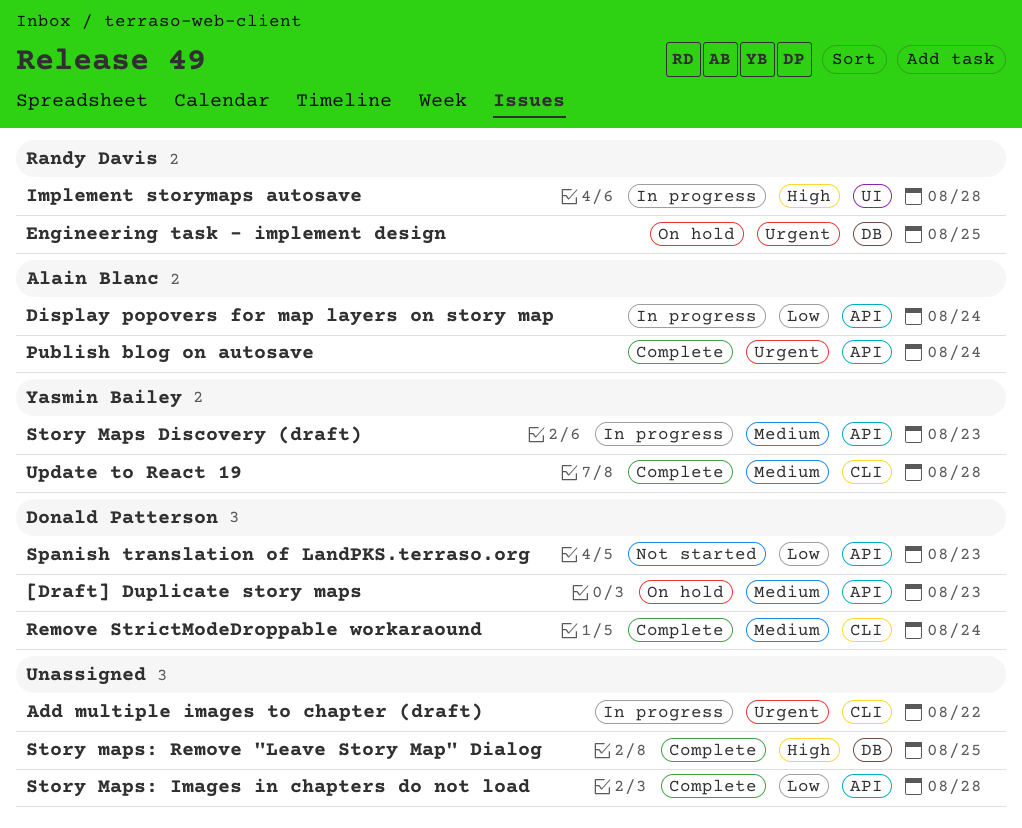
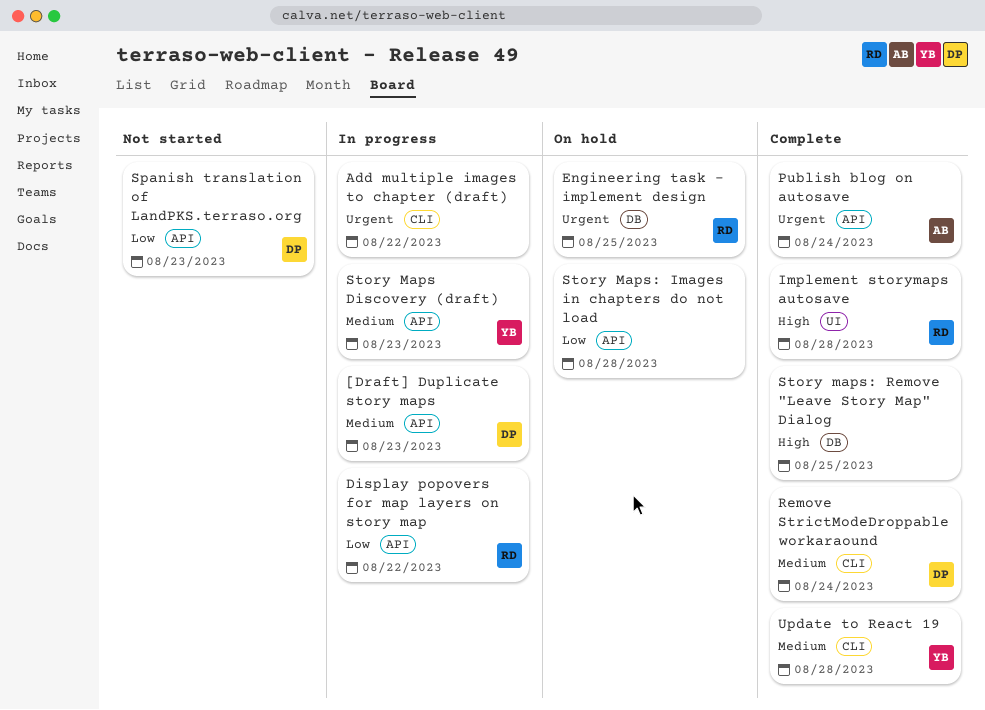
[Draft] Duplicate story maps, status: On hold -> In progress
Display popovers for map layers on story map, owner: Alain Blanc -> Randy Davis
Display popovers for map layers on story map, due: Aug 24 -> Aug 22
Implement storymaps autosave, status: In progress -> Complete
Story Maps: Images in chapters do not load, status: Complete -> On hold

